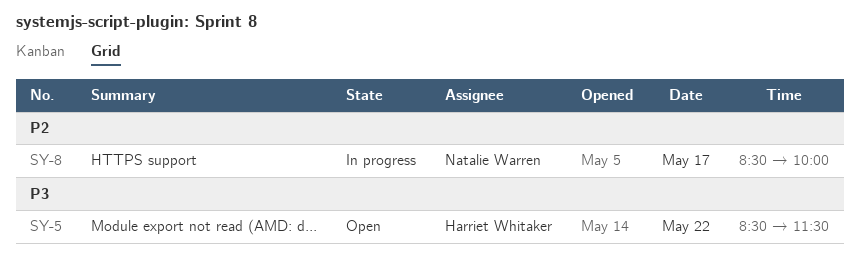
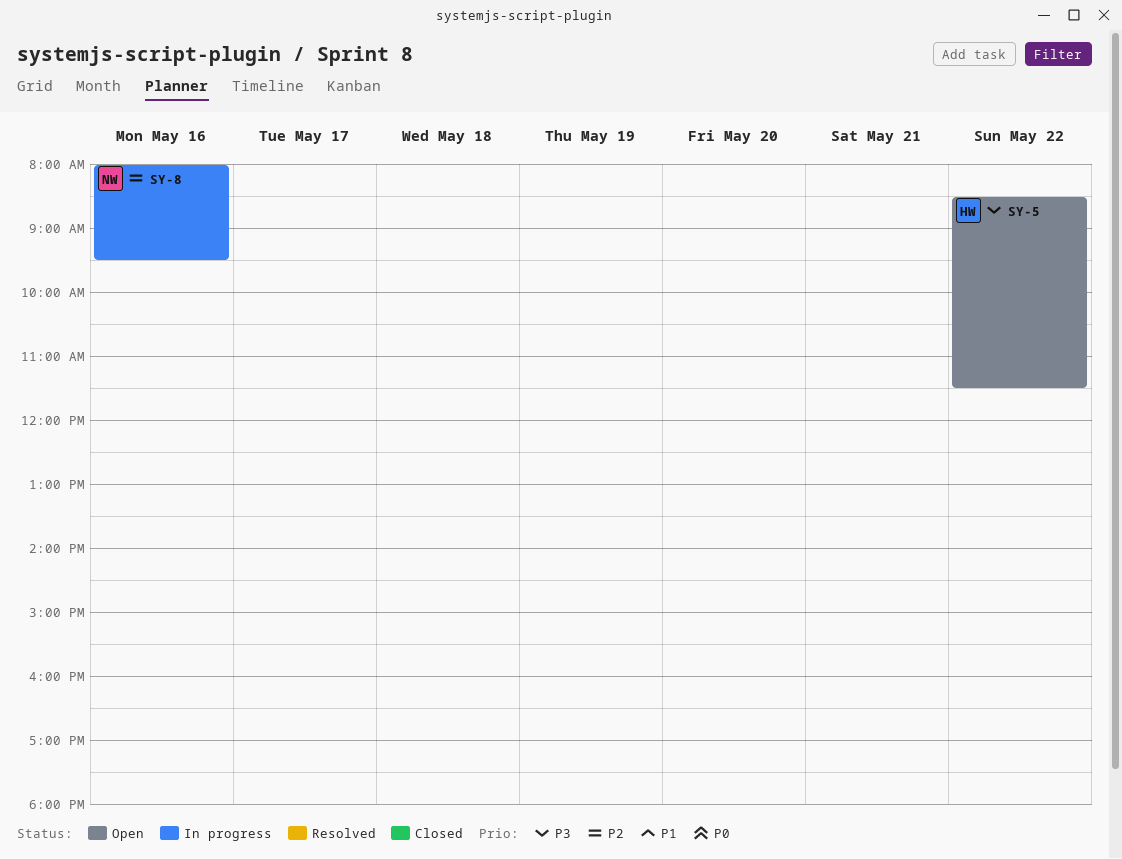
SY-8, day: May 17 -> May 16
SY-8, begins: 08:30 -> 08:00
SY-8, ends: 10:00 -> 09:30

